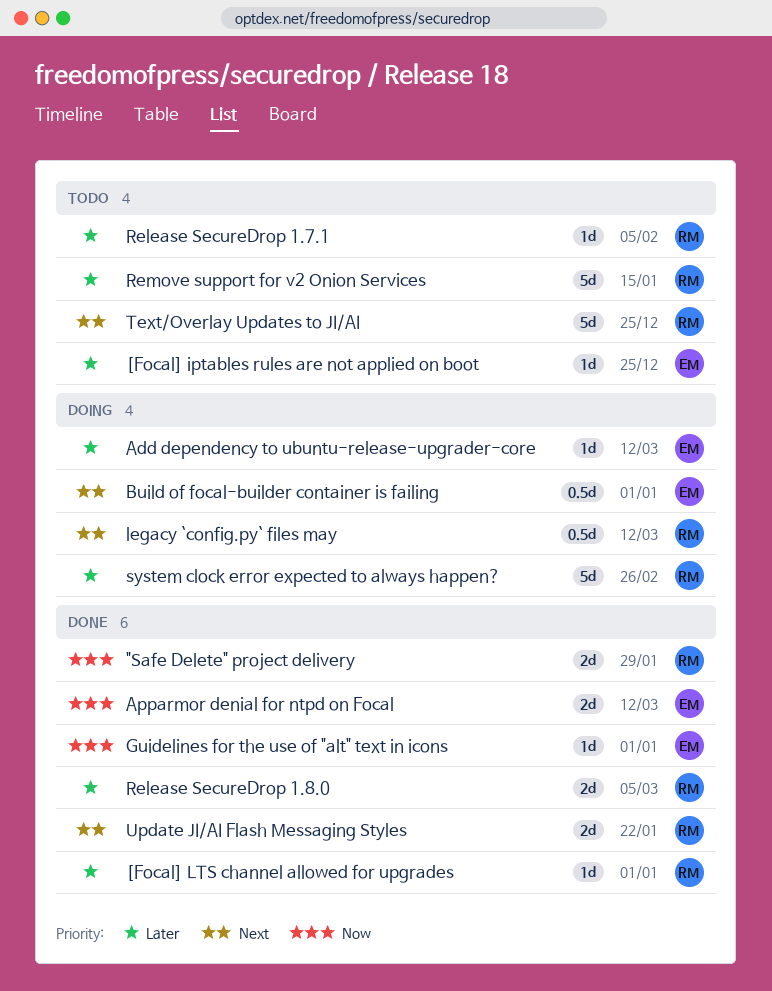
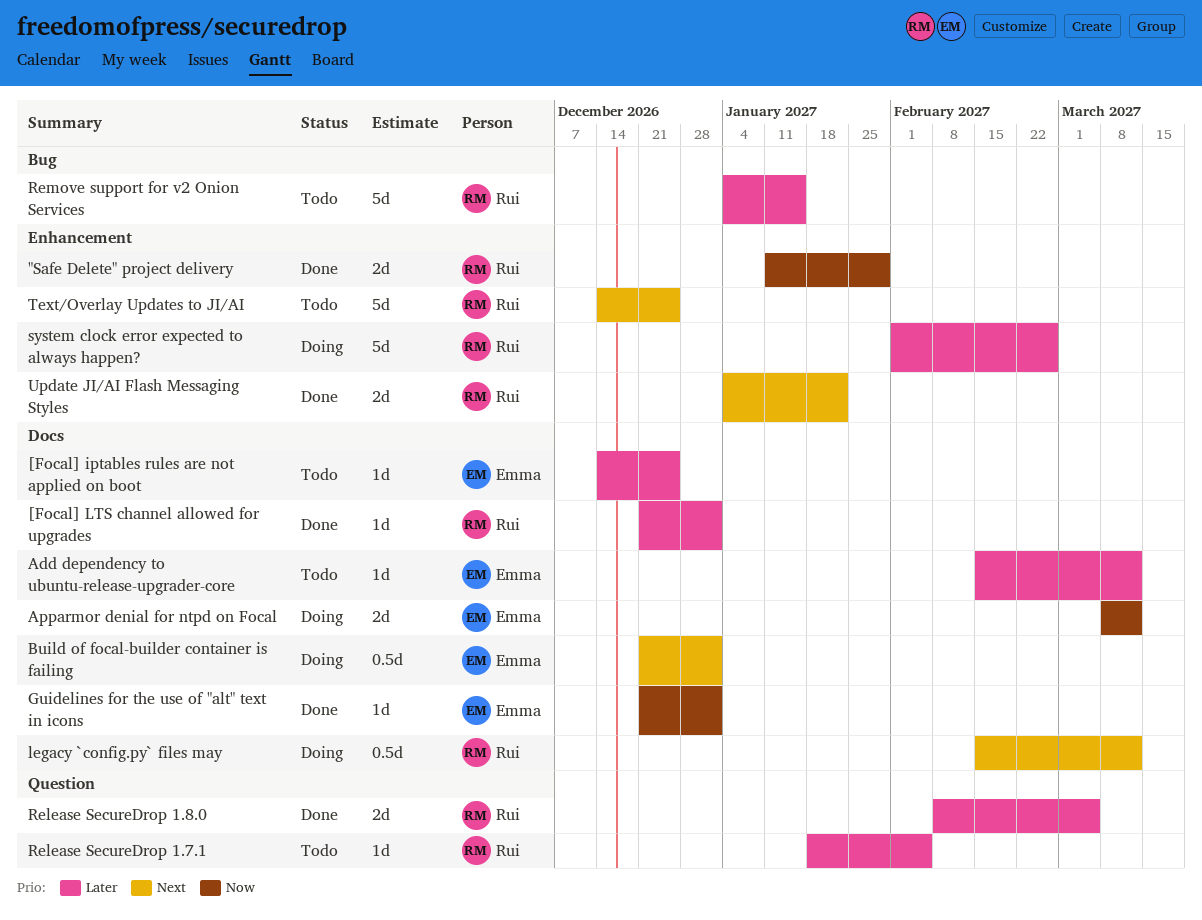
Add dependency to ubuntu-release-upgrader-core, status: Doing -> Todo
Apparmor denial for ntpd on Focal, status: Done -> Doing

